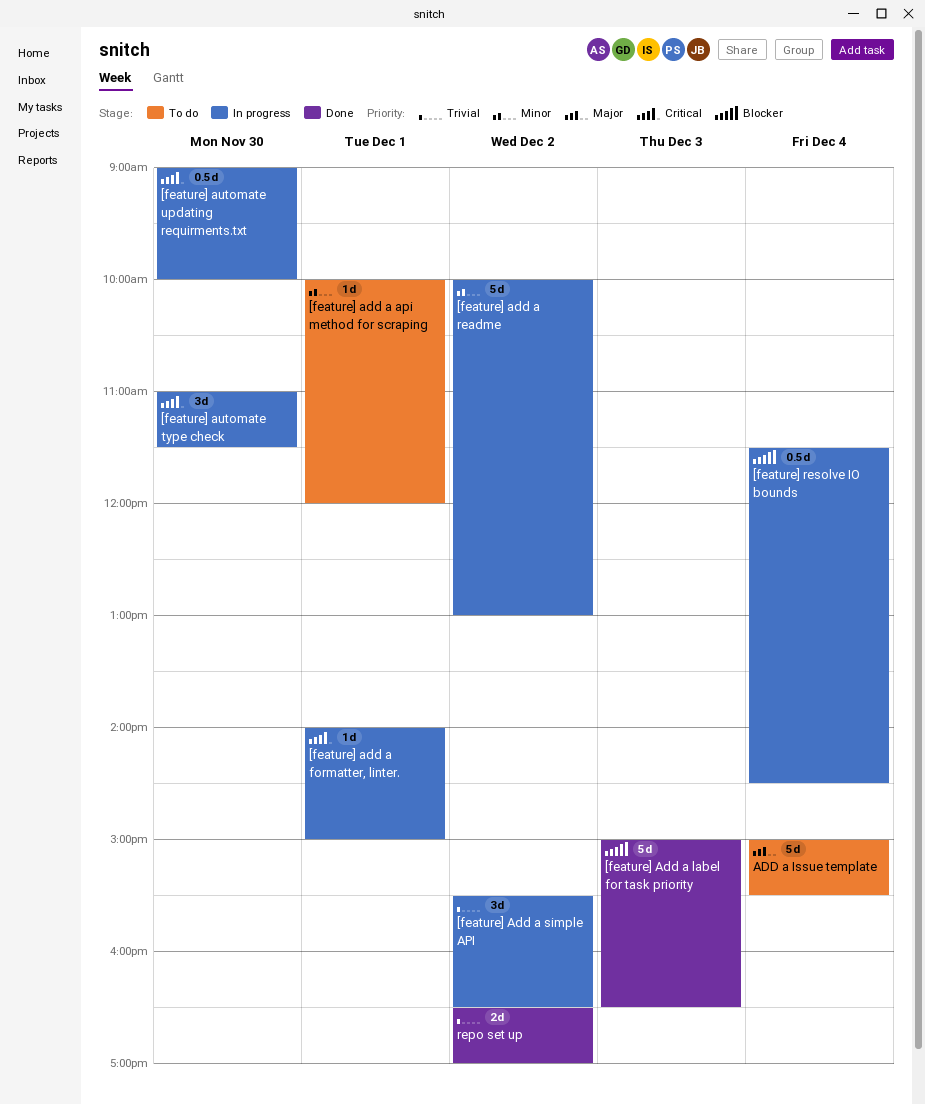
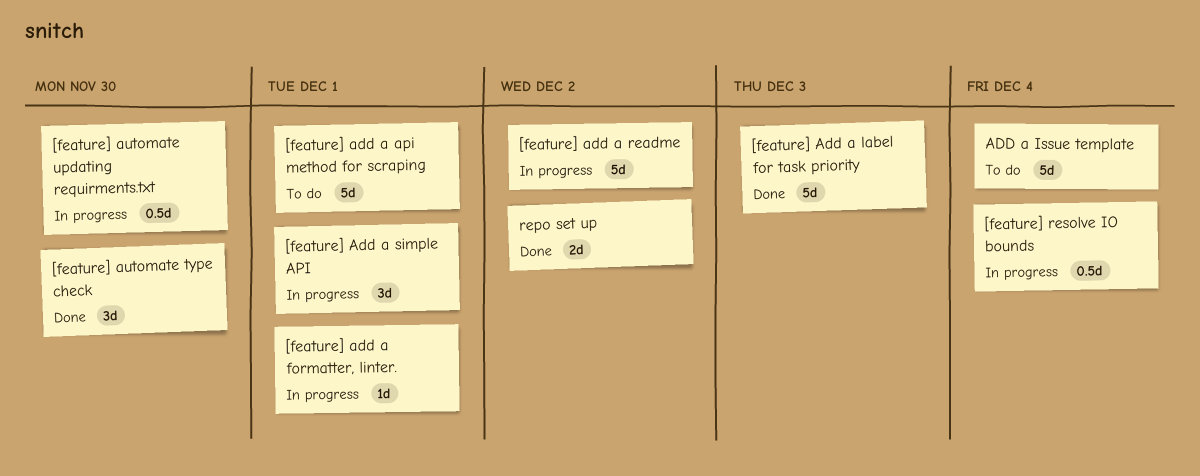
[feature] add a api method for scraping, estimate: 1d -> 5d
[feature] Add a simple API, day: Dec 2 -> Dec 1
[feature] automate type check, status: In progress -> Done

